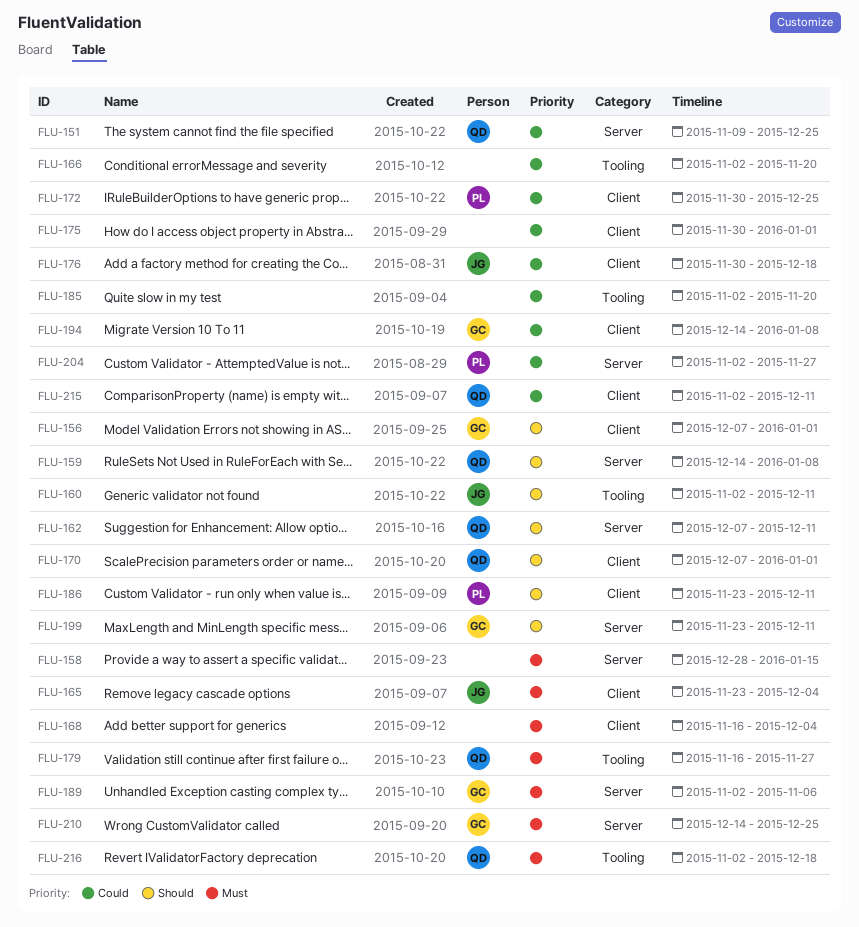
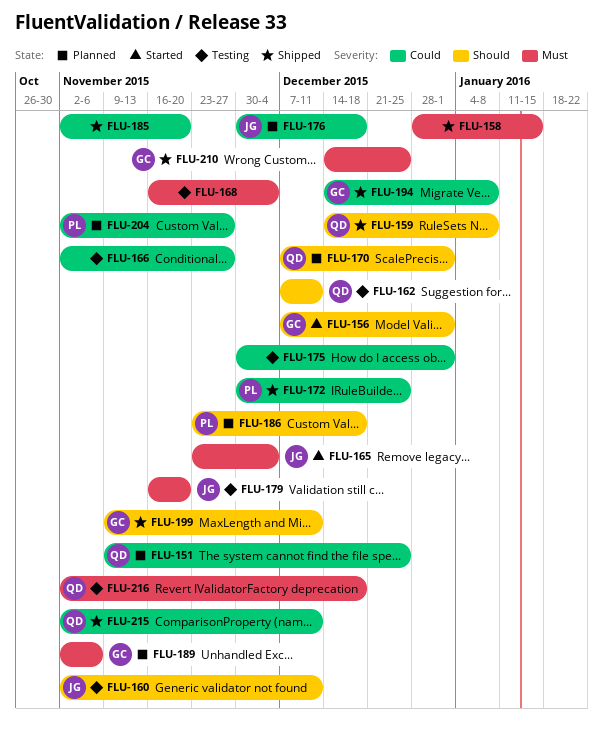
FLU-166, due: Nov 20 -> Nov 27
FLU-179, owner: QD -> JG
FLU-179, due: Nov 27 -> Nov 20
FLU-186, due: Dec 11 -> Dec 18
FLU-199, start: Nov 23 -> Nov 9

